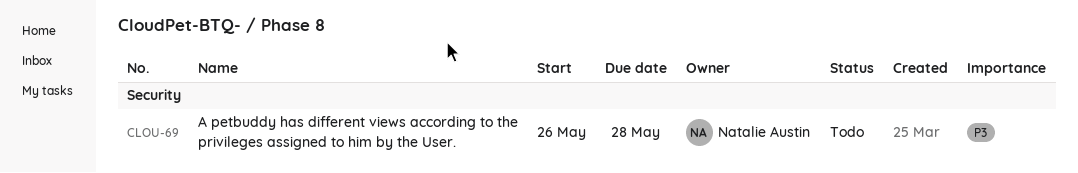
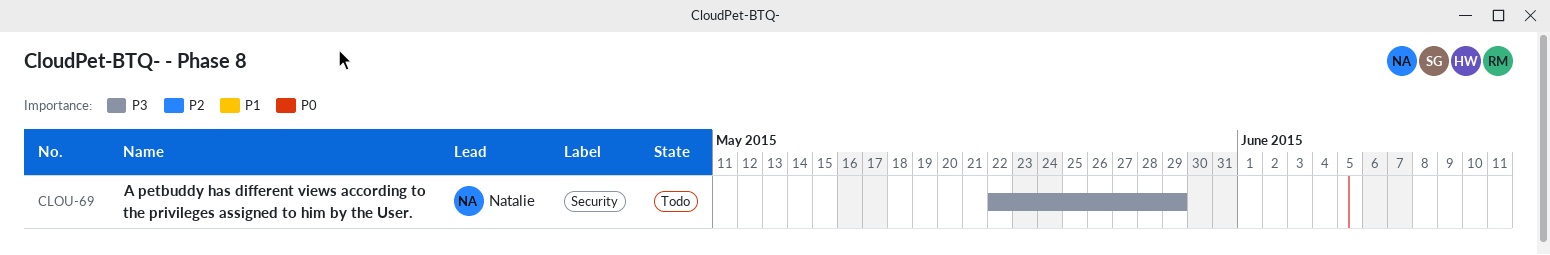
CLOU-69, start: May 26 -> May 22
CLOU-69, due: May 28 -> May 29

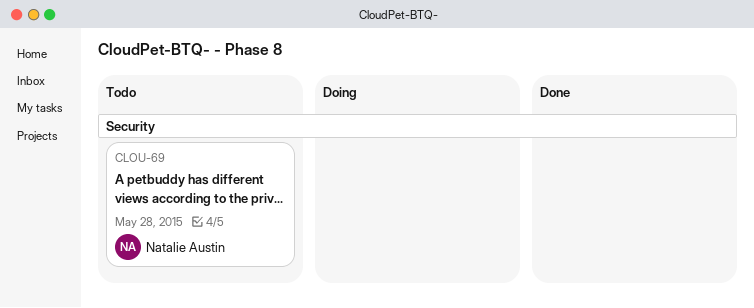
CLOU-69, due: May 29 -> May 28

